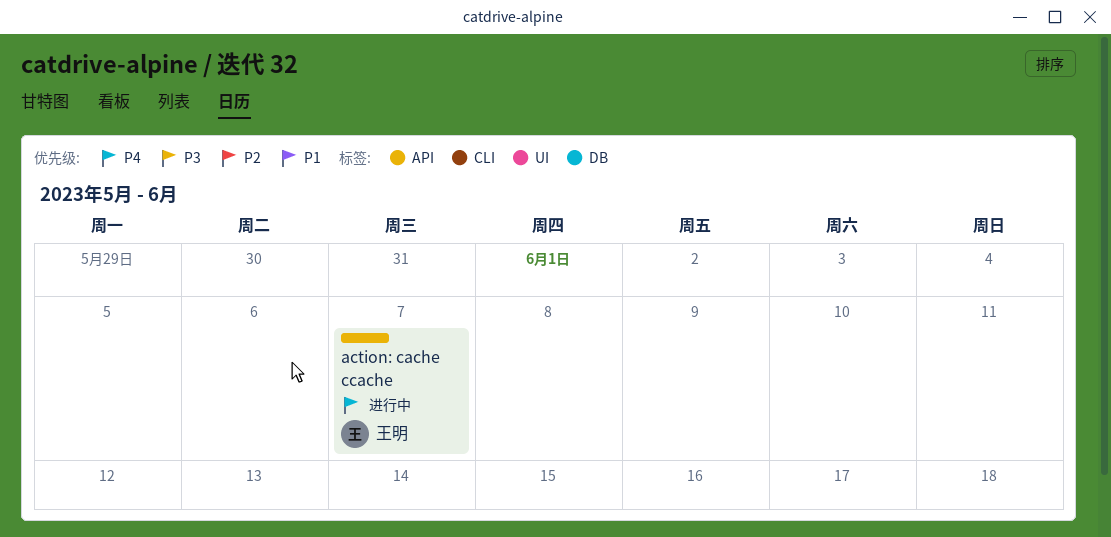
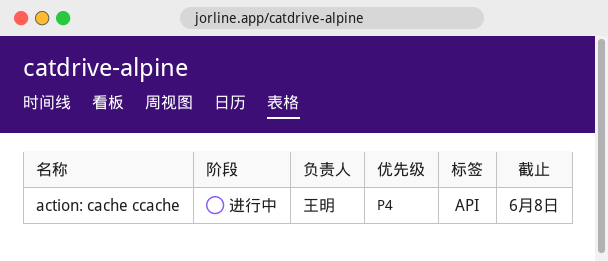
action: cache ccache, due: Jun 7 -> Jun 8

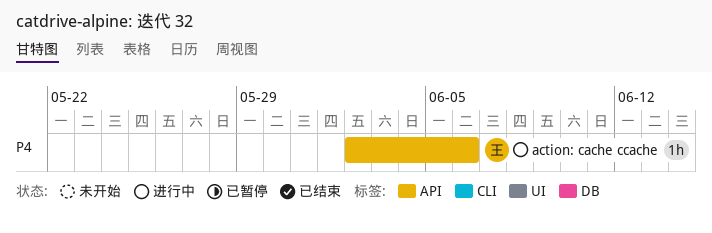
action: cache ccache, due: Jun 8 -> Jun 6

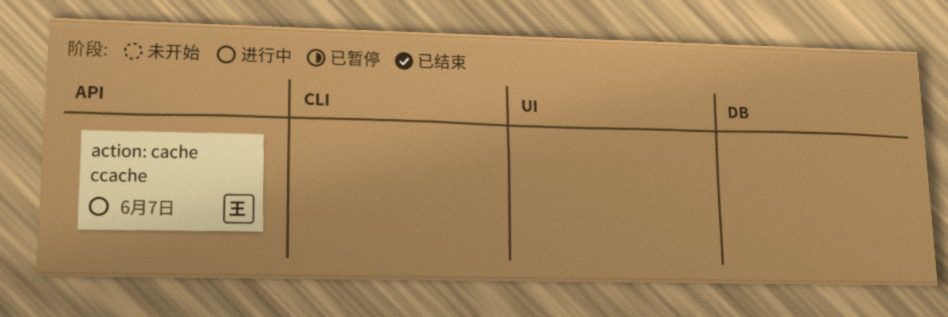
action: cache ccache, due: Jun 6 -> Jun 7

